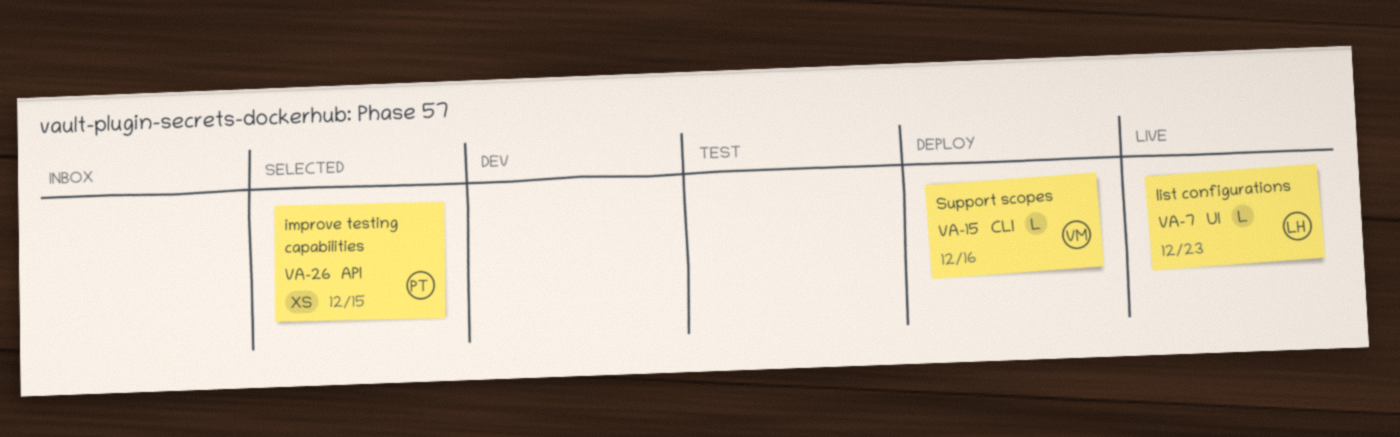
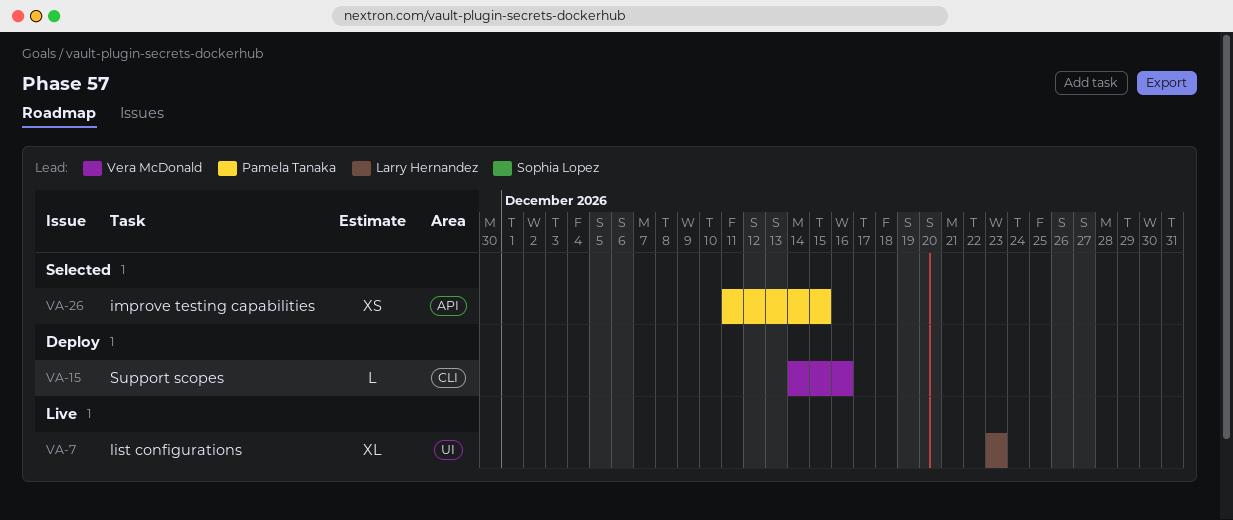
VA-7, estimate: L -> XL

